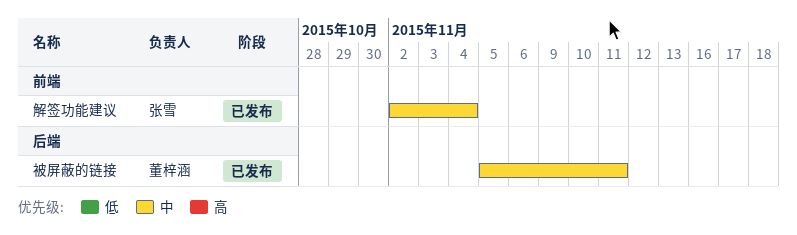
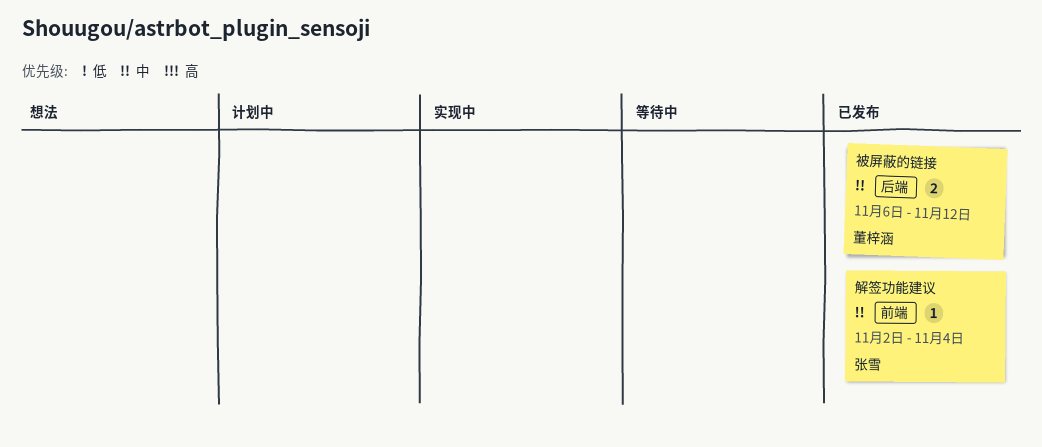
被屏蔽的链接, start: Nov 5 -> Nov 6
被屏蔽的链接, due: Nov 11 -> Nov 12

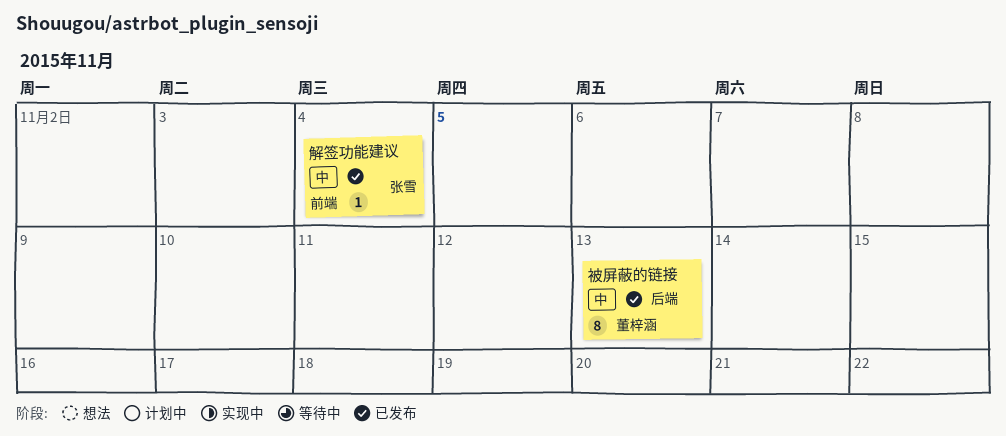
被屏蔽的链接, estimate: 2 -> 8
被屏蔽的链接, due: Nov 12 -> Nov 13

